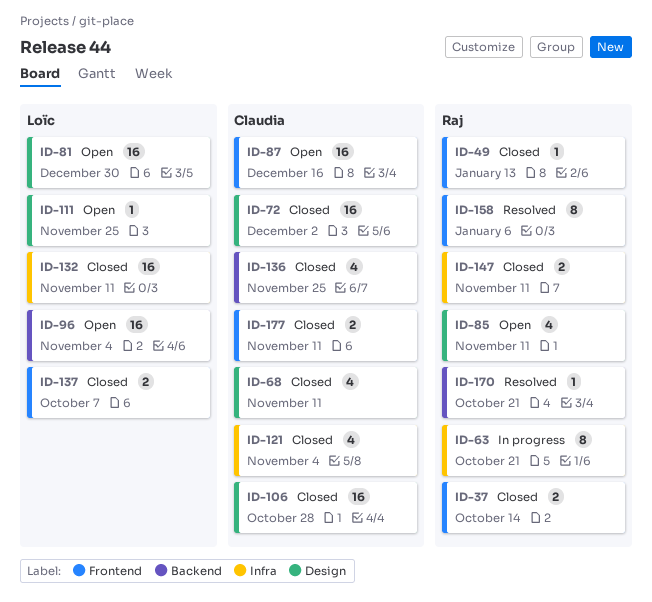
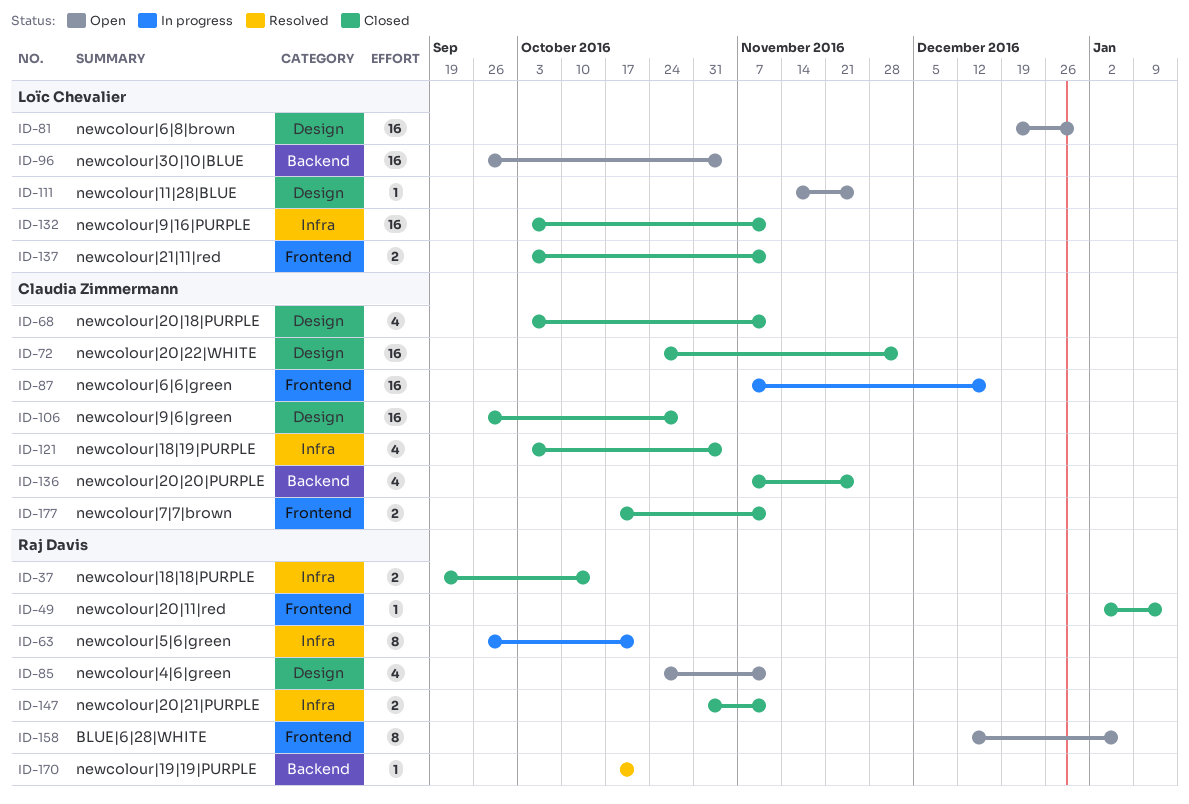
ID-37, label: Frontend -> Infra
ID-87, status: Open -> In progress
ID-137, due: Oct 7 -> Nov 11
ID-158, status: Resolved -> Open

